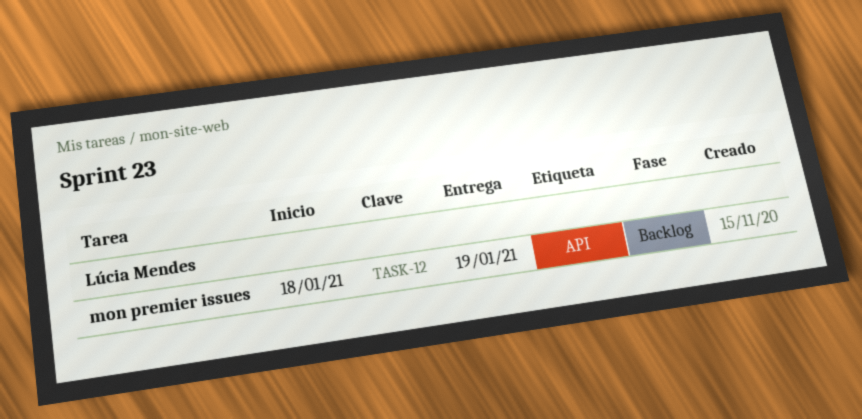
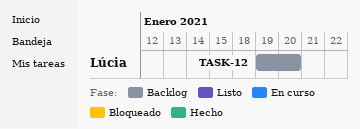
TASK-12, start: Jan 18 -> Jan 19
TASK-12, due: Jan 19 -> Jan 20

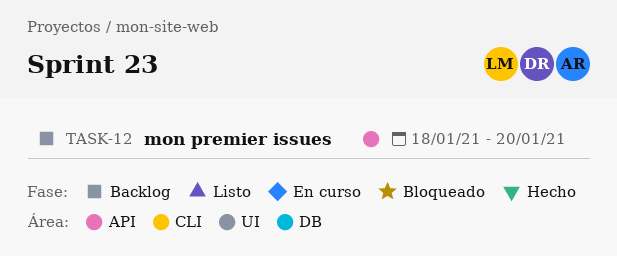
TASK-12, start: Jan 19 -> Jan 18

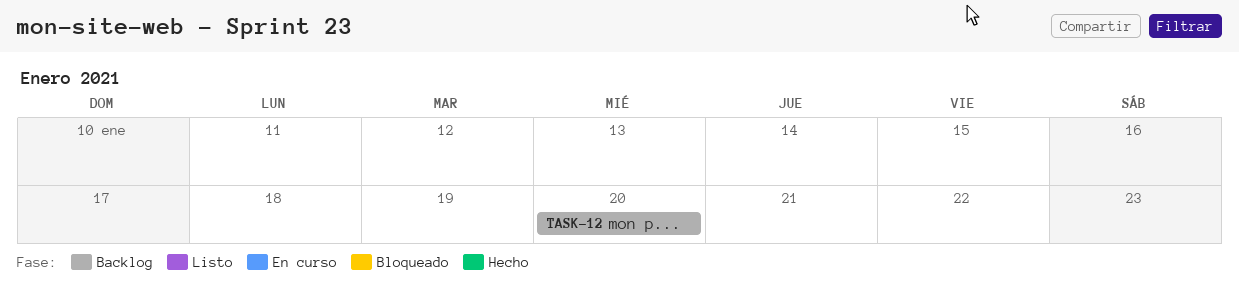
TASK-12, start: Jan 18 -> Jan 20

